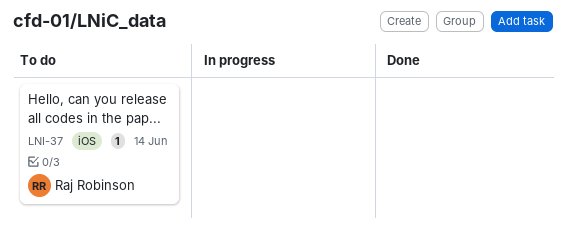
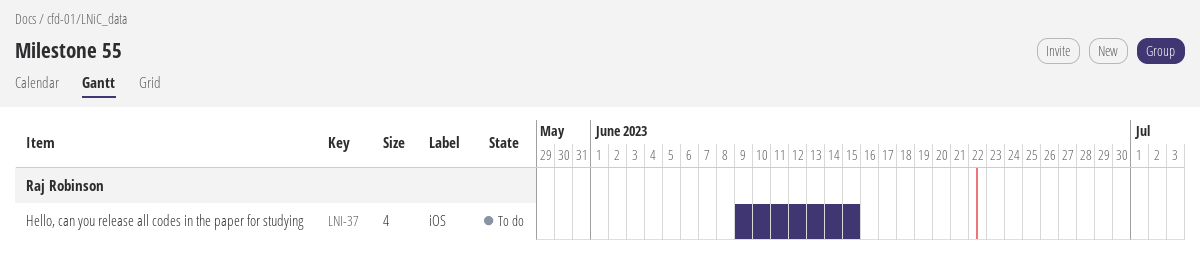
LNI-37, estimate: 1 -> 4
LNI-37, due: Jun 14 -> Jun 15

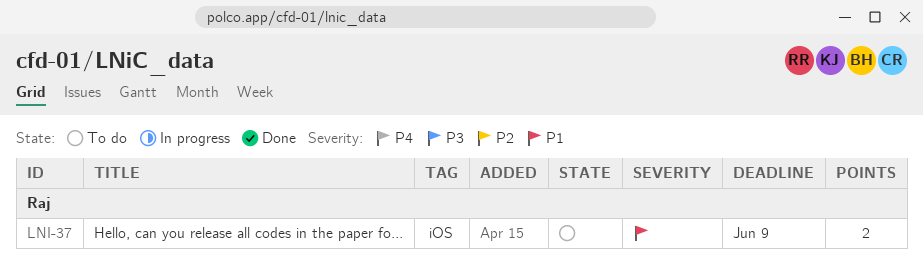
LNI-37, estimate: 4 -> 2
LNI-37, due: Jun 15 -> Jun 9

